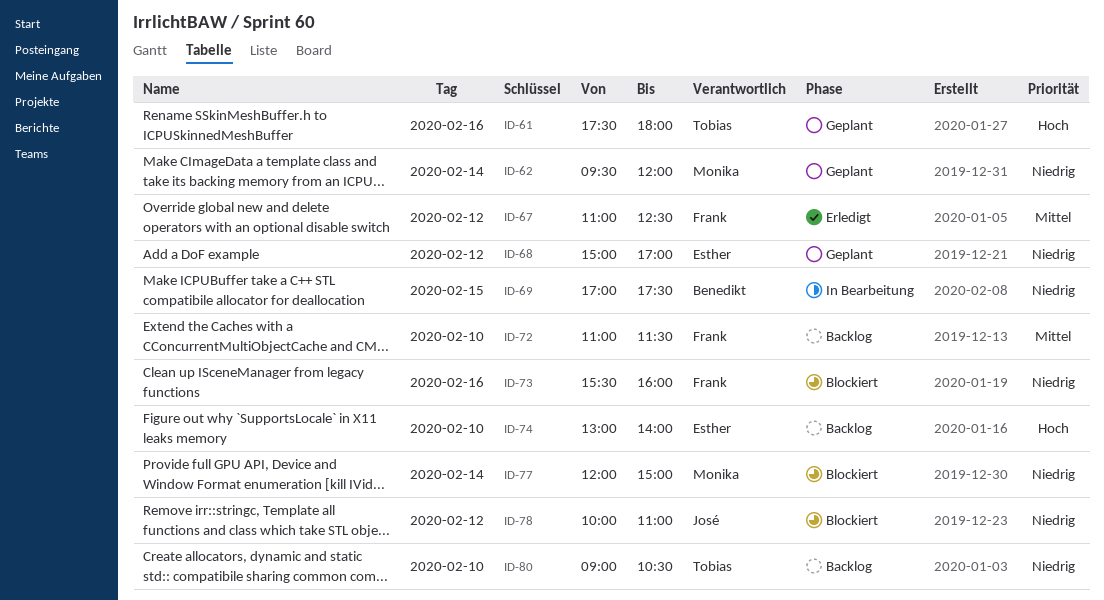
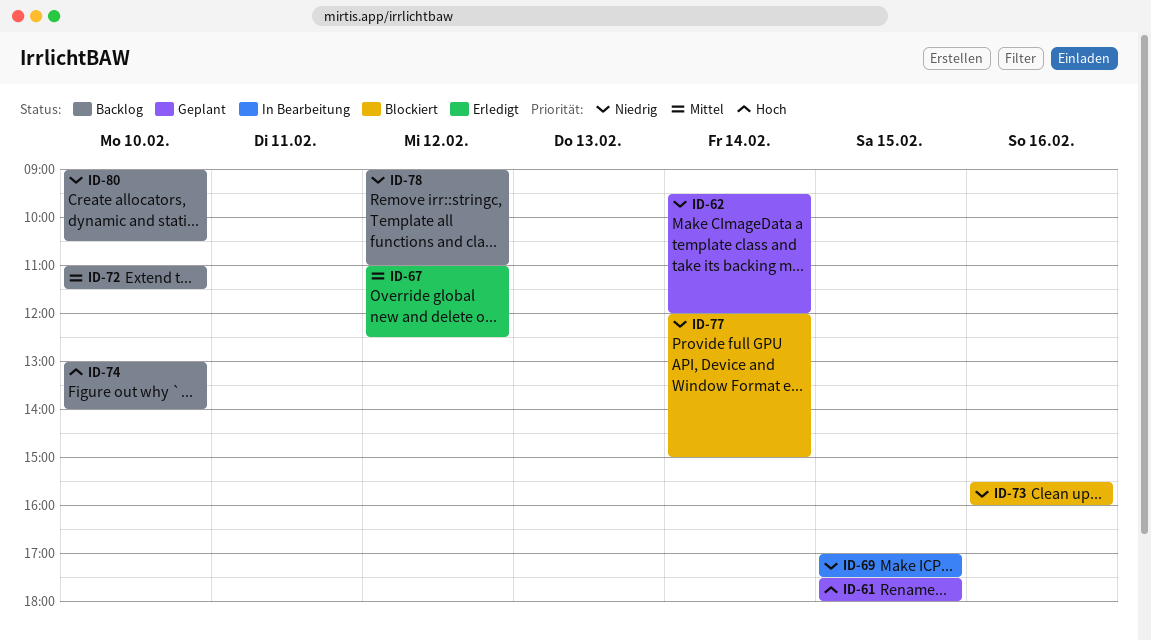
ID-61, day: Feb 16 -> Feb 15
ID-68: present -> none
ID-78, status: Blockiert -> Backlog
ID-78, begins: 10:00 -> 09:00

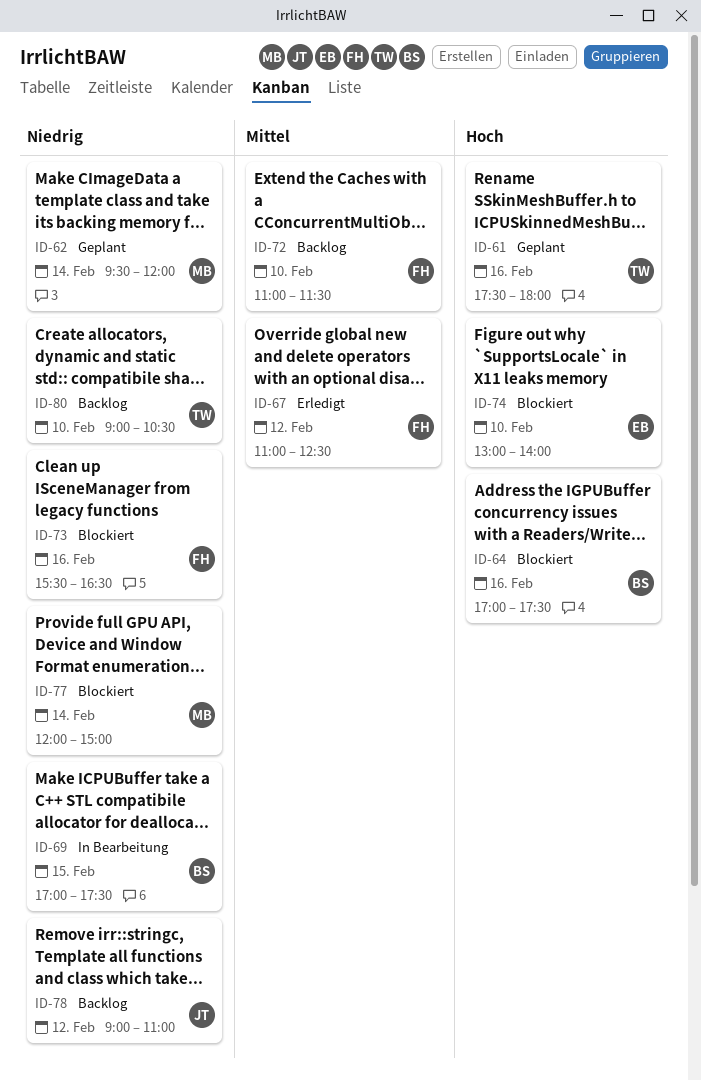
ID-61, day: Feb 15 -> Feb 16
ID-64: none -> present
ID-73, ends: 16:00 -> 16:30
ID-74, status: Backlog -> Blockiert

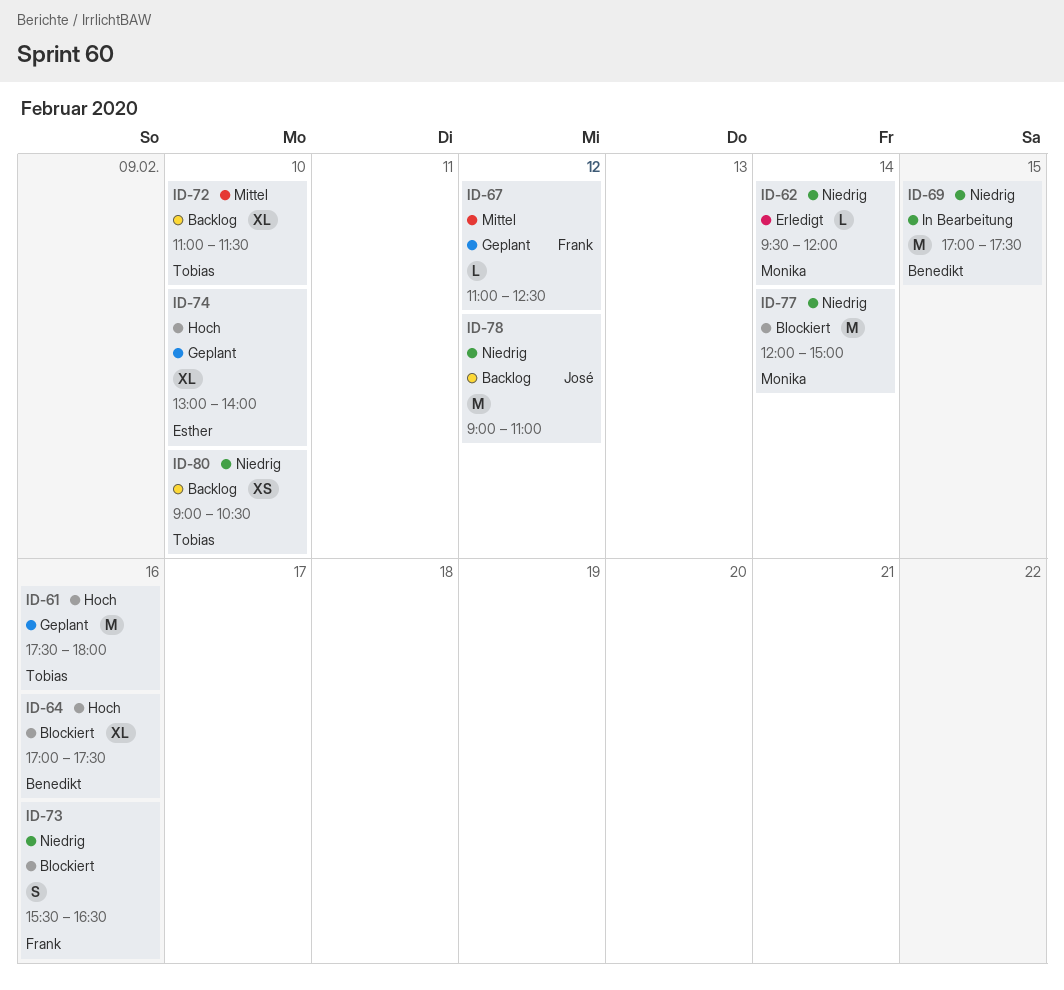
ID-62, status: Geplant -> Erledigt
ID-67, status: Erledigt -> Geplant
ID-72, owner: Frank -> Tobias
ID-74, status: Blockiert -> Geplant

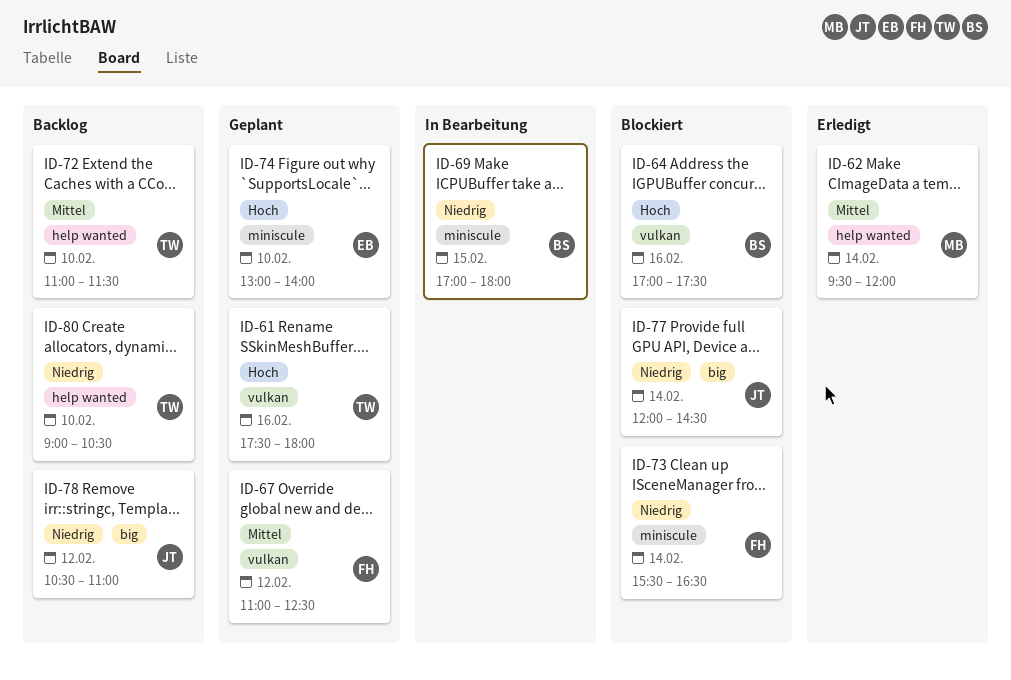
ID-62, priority: Niedrig -> Mittel
ID-69, ends: 17:30 -> 18:00
ID-73, day: Feb 16 -> Feb 14
ID-77, owner: Monika -> José
ID-77, ends: 15:00 -> 14:30
ID-78, begins: 09:00 -> 10:30

